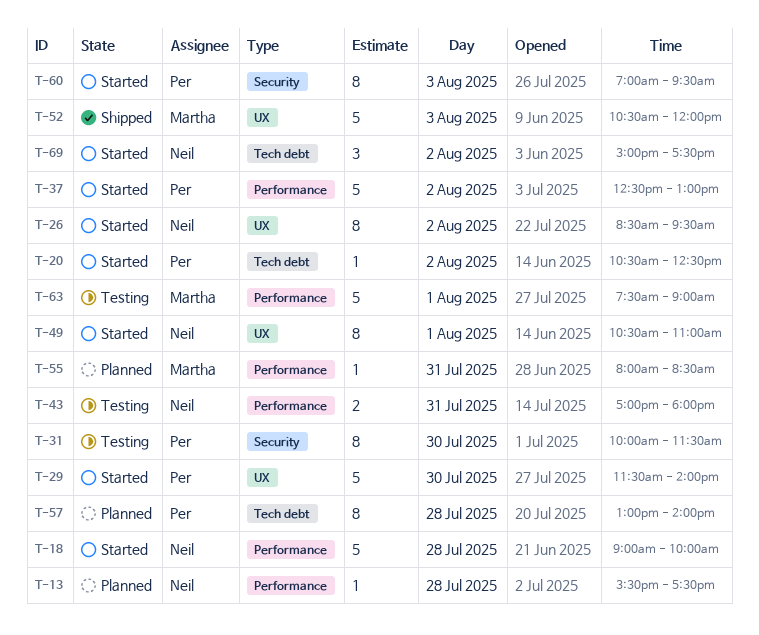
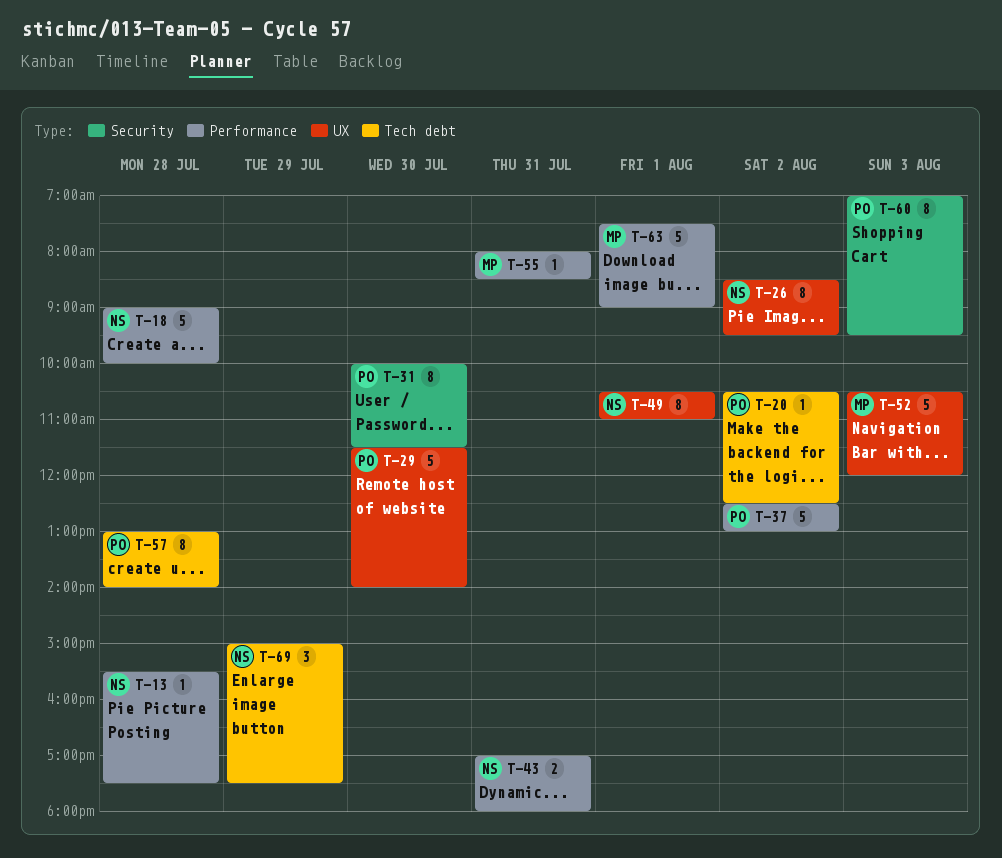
T-69, day: Aug 2 -> Jul 29

